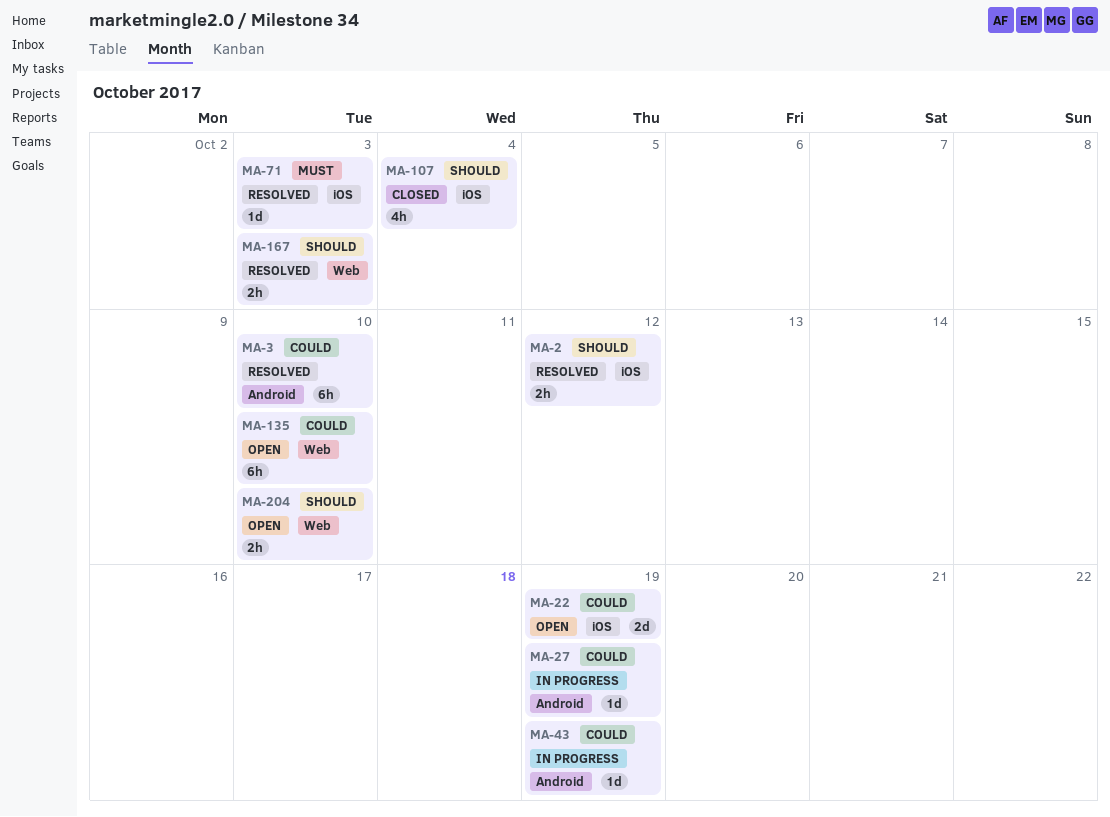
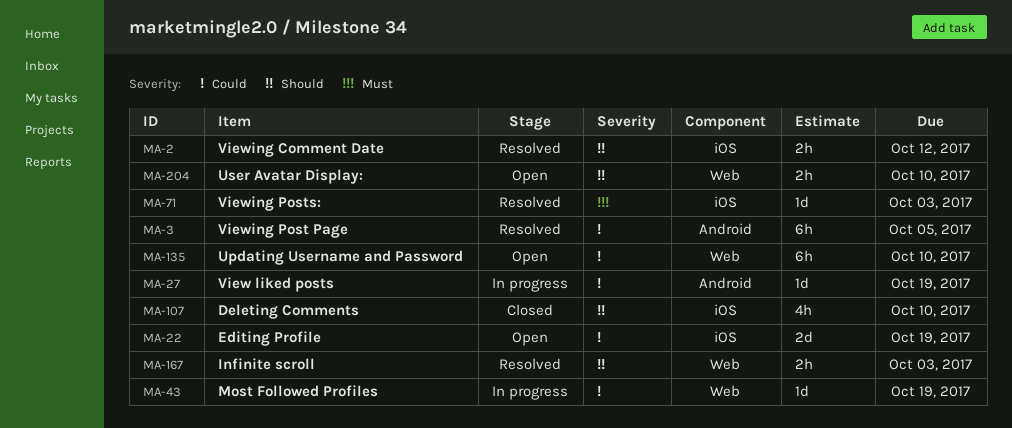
MA-3, due: Oct 10 -> Oct 5
MA-43, label: Android -> Web
MA-107, due: Oct 4 -> Oct 10

